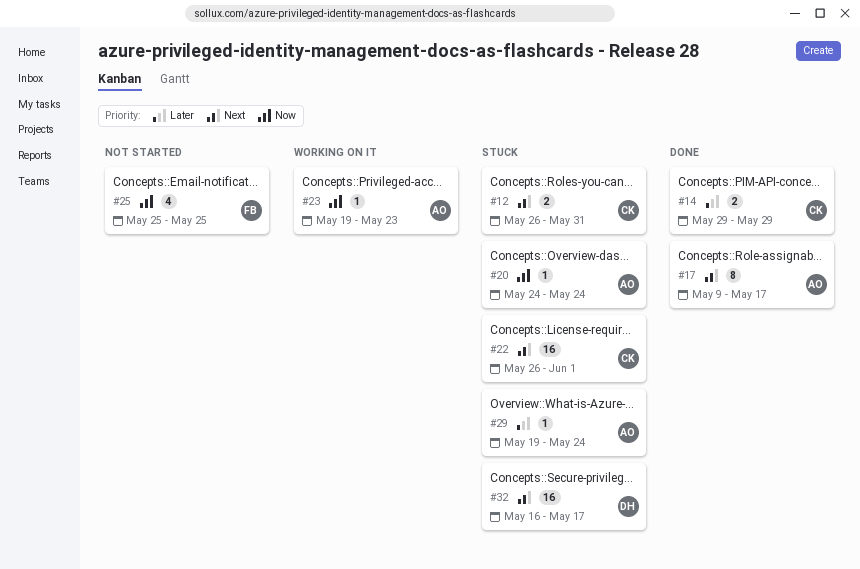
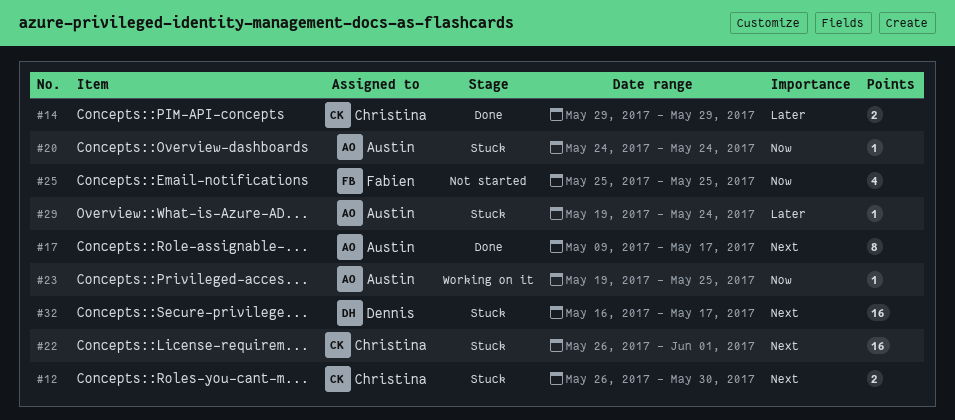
#12, due: May 31 -> May 30
#23, due: May 23 -> May 25

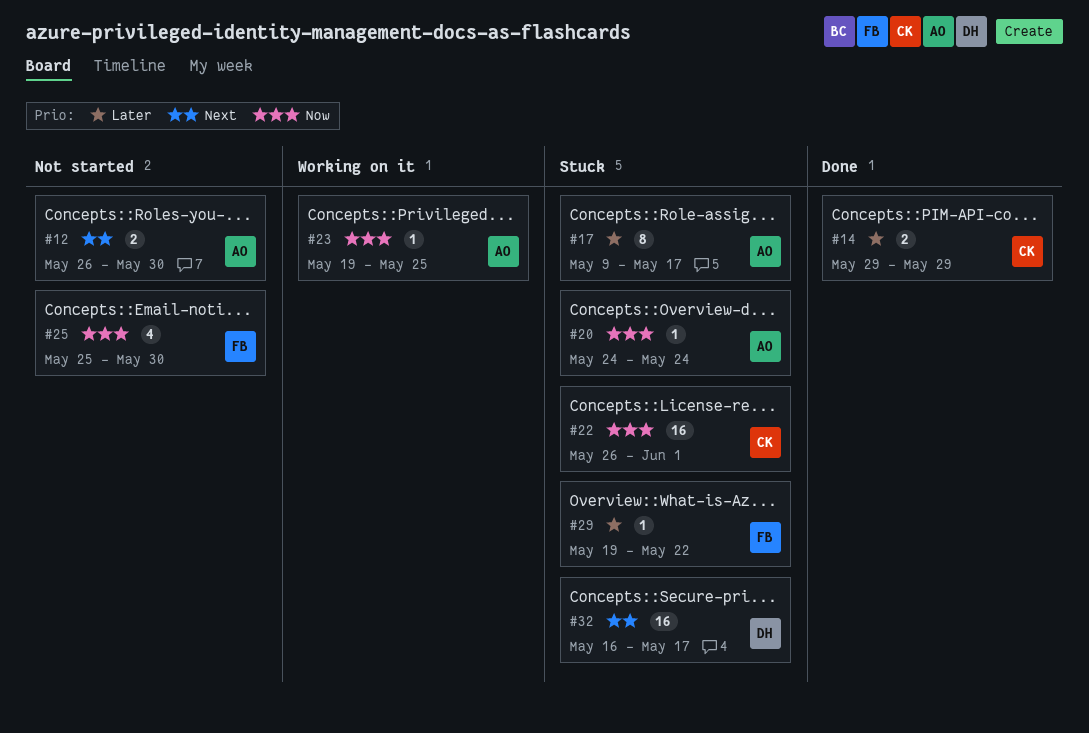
#12, status: Stuck -> Not started
#12, owner: Christina -> Austin
#17, status: Done -> Stuck
#17, priority: Next -> Later
#22, priority: Next -> Now
#25, due: May 25 -> May 30
#29, owner: Austin -> Fabien
#29, due: May 24 -> May 22

